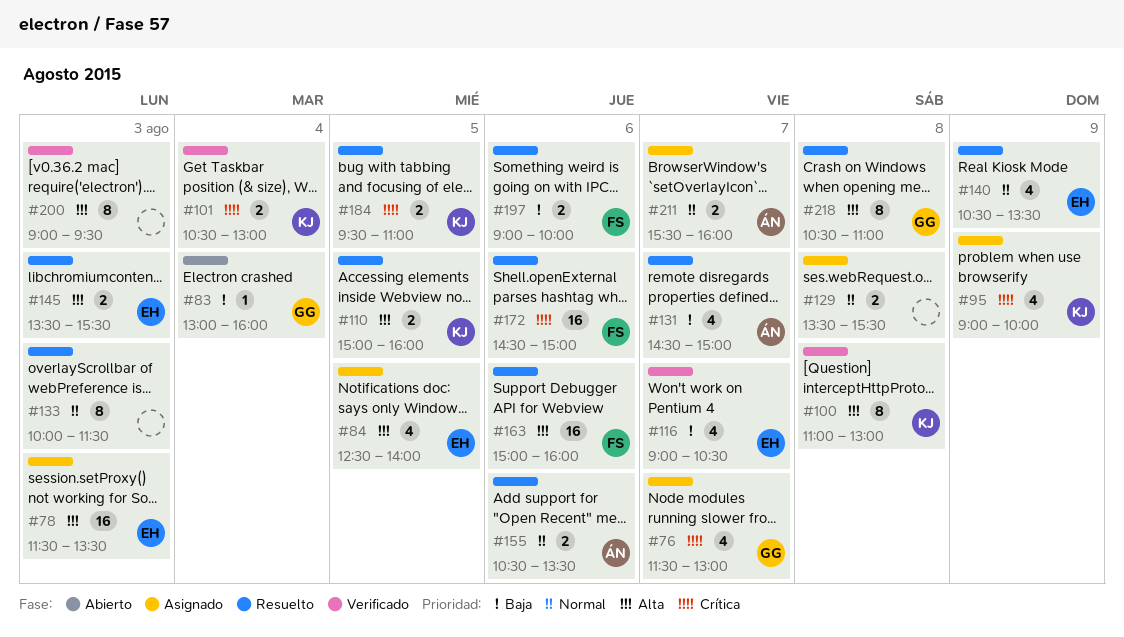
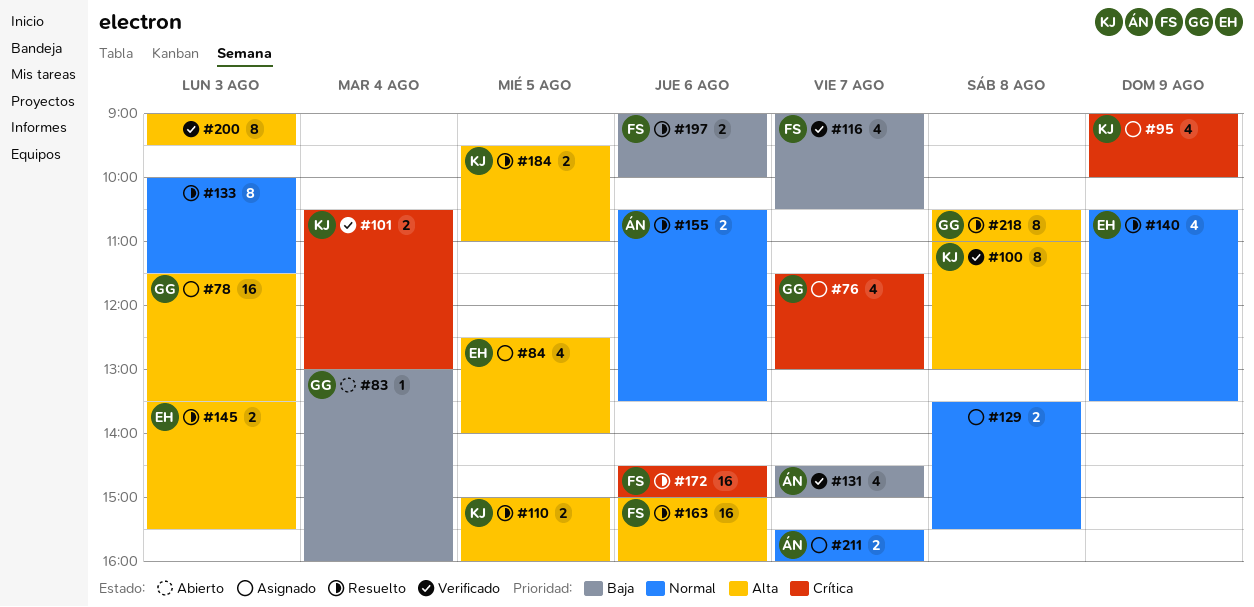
#78, owner: EH -> GG
#116, owner: EH -> FS
#131, status: Resuelto -> Verificado
#184, priority: Crítica -> Alta

